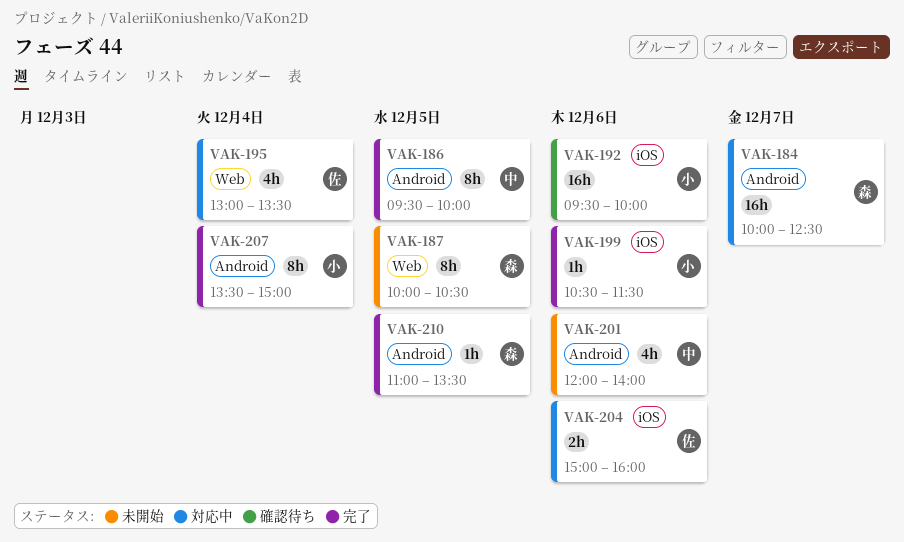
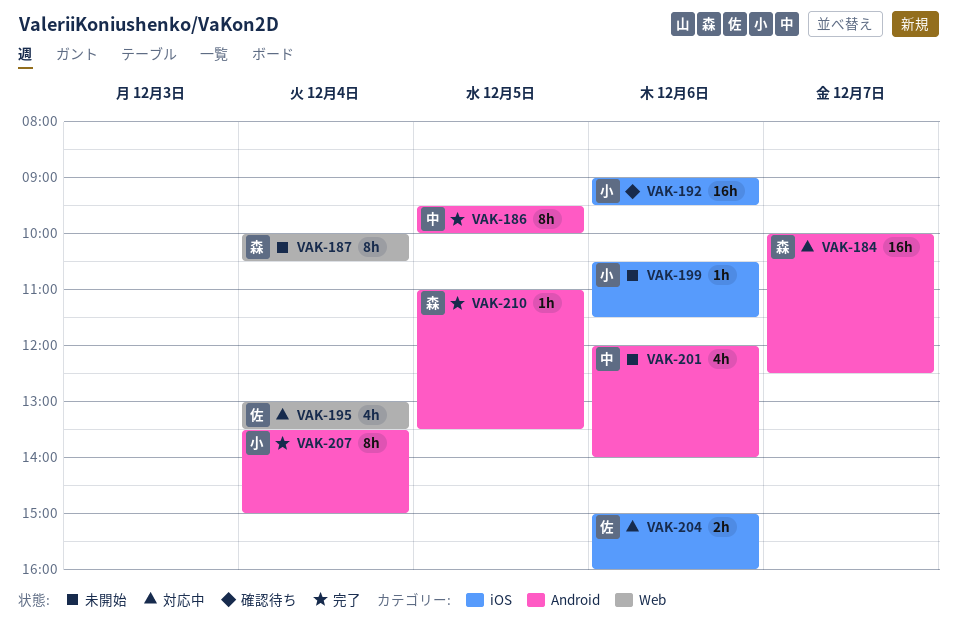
VAK-187, day: Dec 5 -> Dec 4
VAK-192, begins: 09:30 -> 09:00
VAK-192, ends: 10:00 -> 09:30
VAK-199, status: 完了 -> 未開始

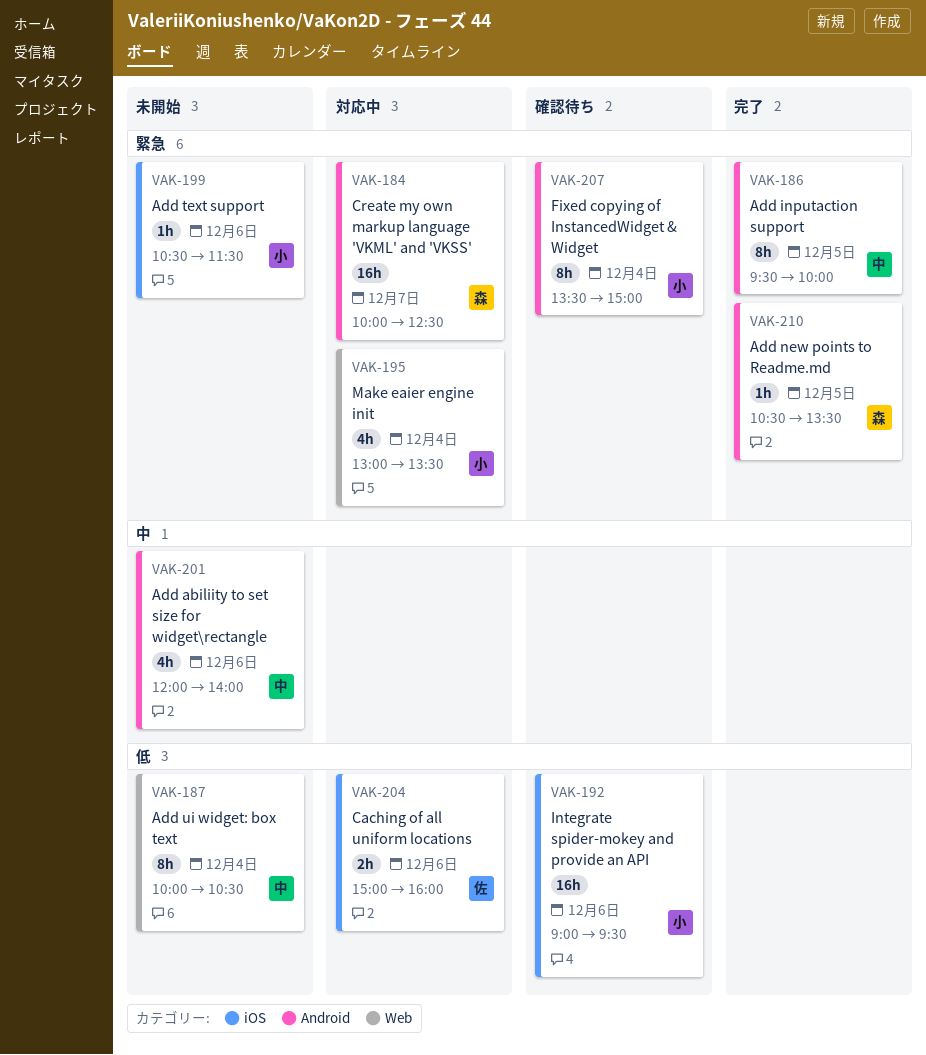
VAK-187, owner: 森 -> 中
VAK-195, owner: 佐 -> 小
VAK-207, status: 完了 -> 確認待ち
VAK-210, begins: 11:00 -> 10:30

